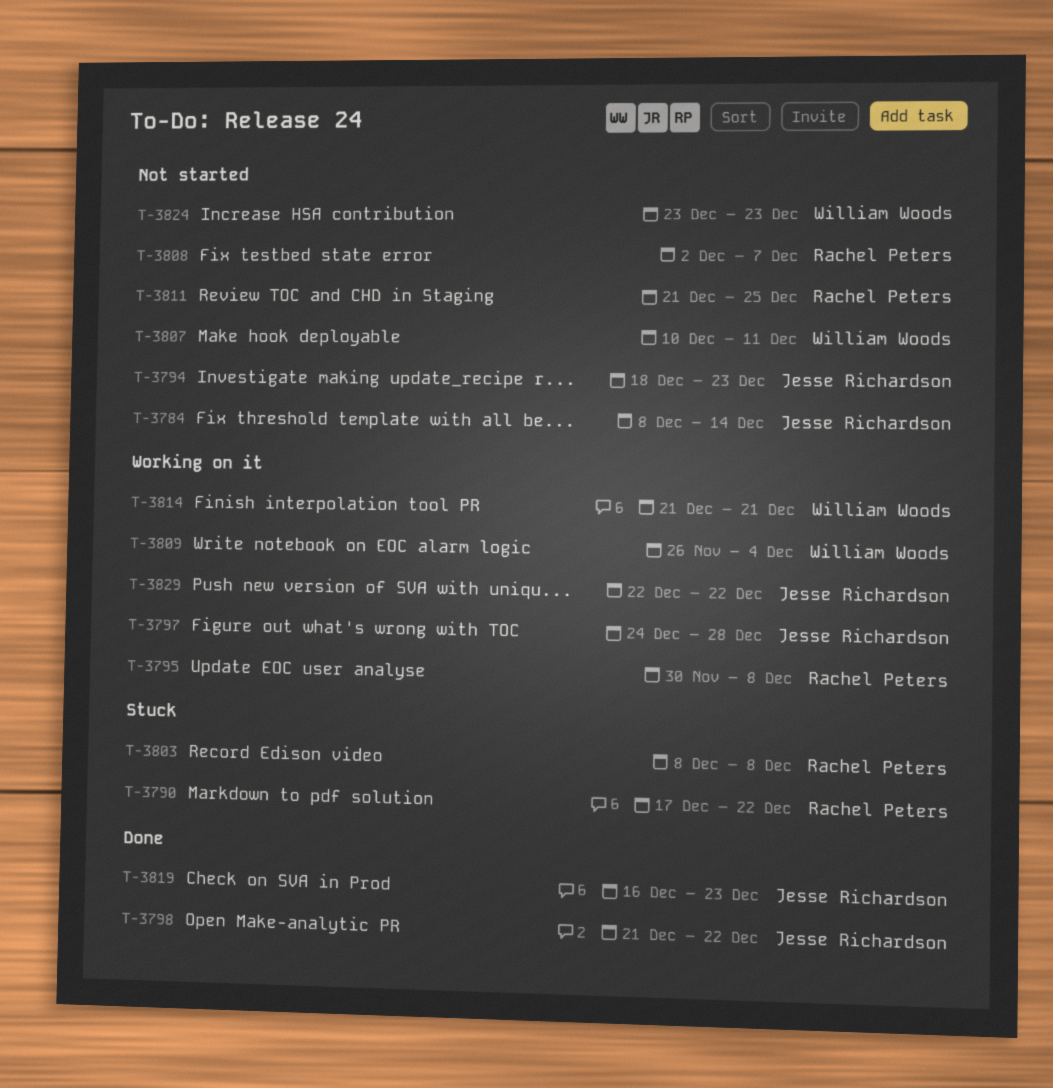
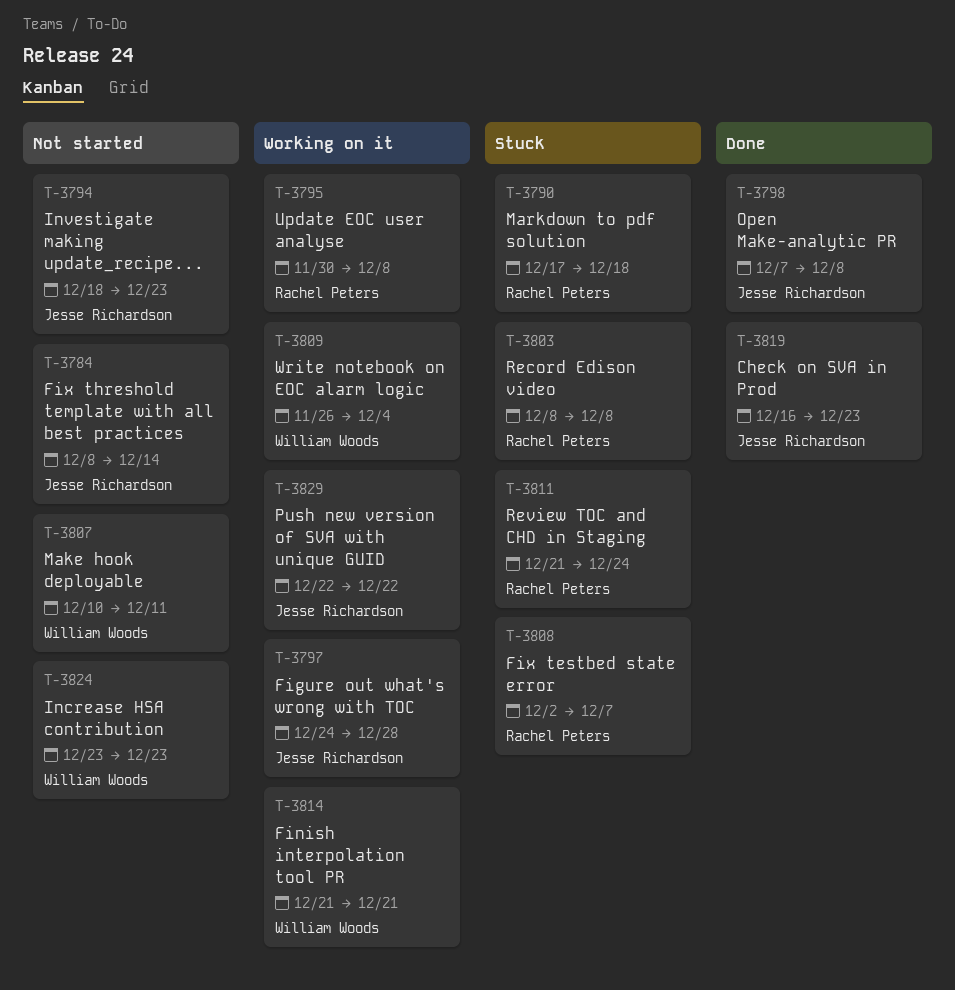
T-3790, due: Dec 22 -> Dec 18
T-3798, start: Dec 21 -> Dec 7
T-3798, due: Dec 22 -> Dec 8
T-3808, status: Not started -> Stuck
T-3811, status: Not started -> Stuck
T-3811, due: Dec 25 -> Dec 24

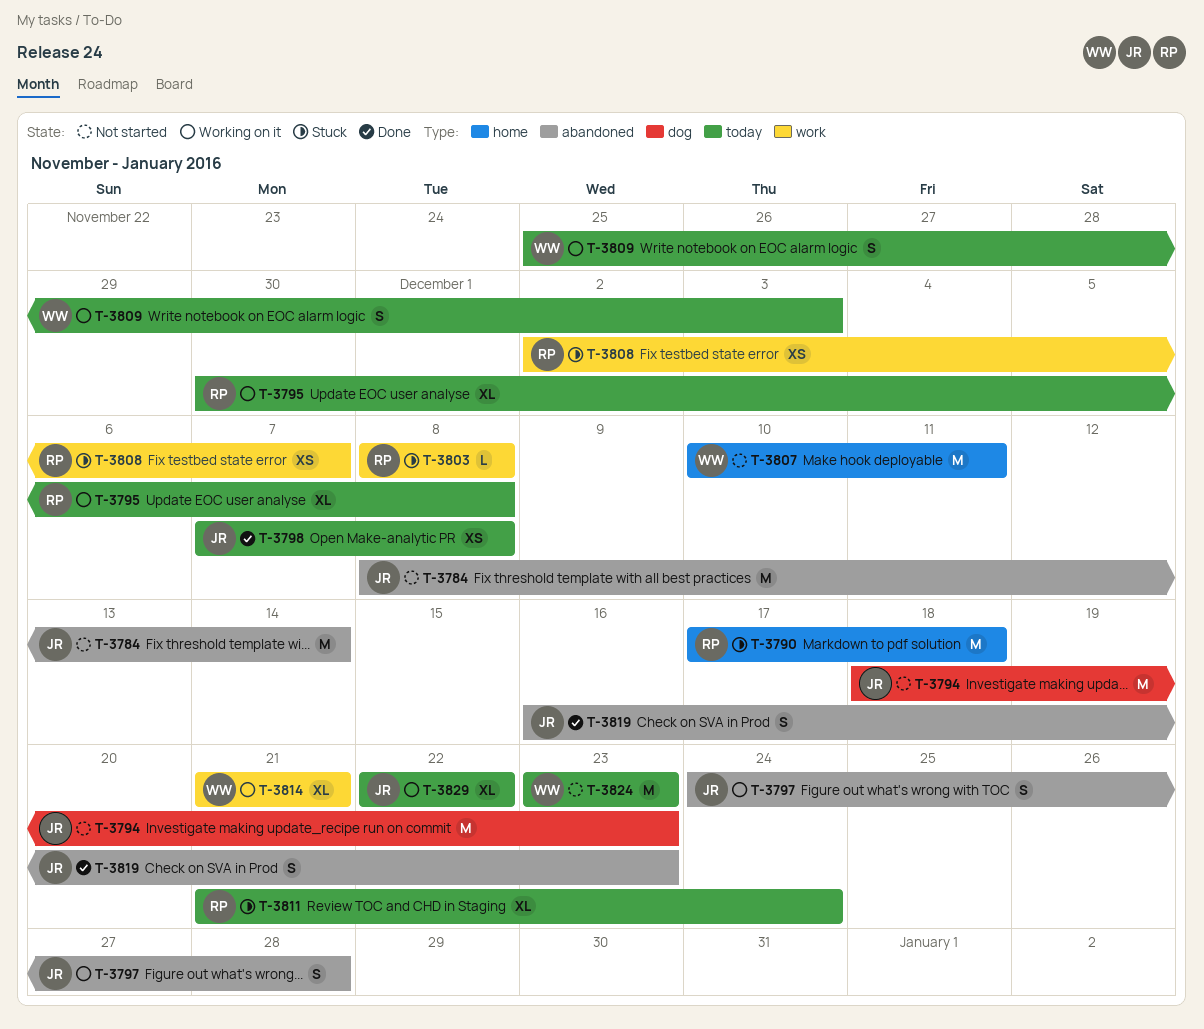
T-3809, start: Nov 26 -> Nov 25
T-3809, due: Dec 4 -> Dec 3

